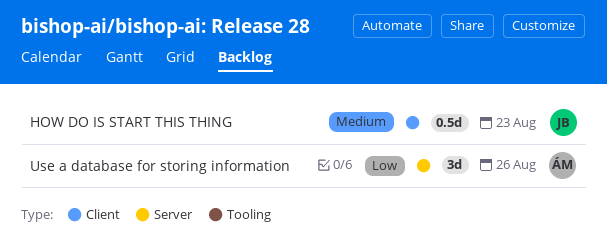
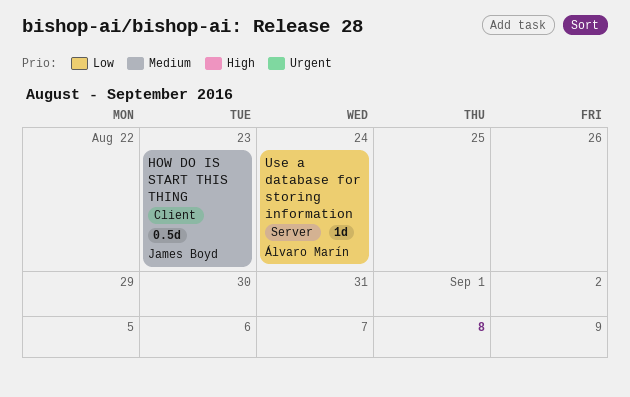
Use a database for storing information, estimate: 3d -> 1d
Use a database for storing information, due: Aug 26 -> Aug 24

